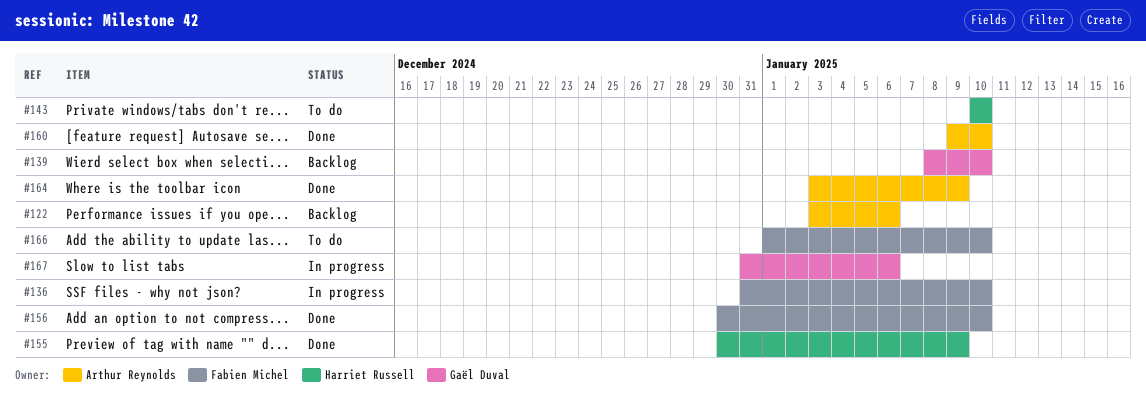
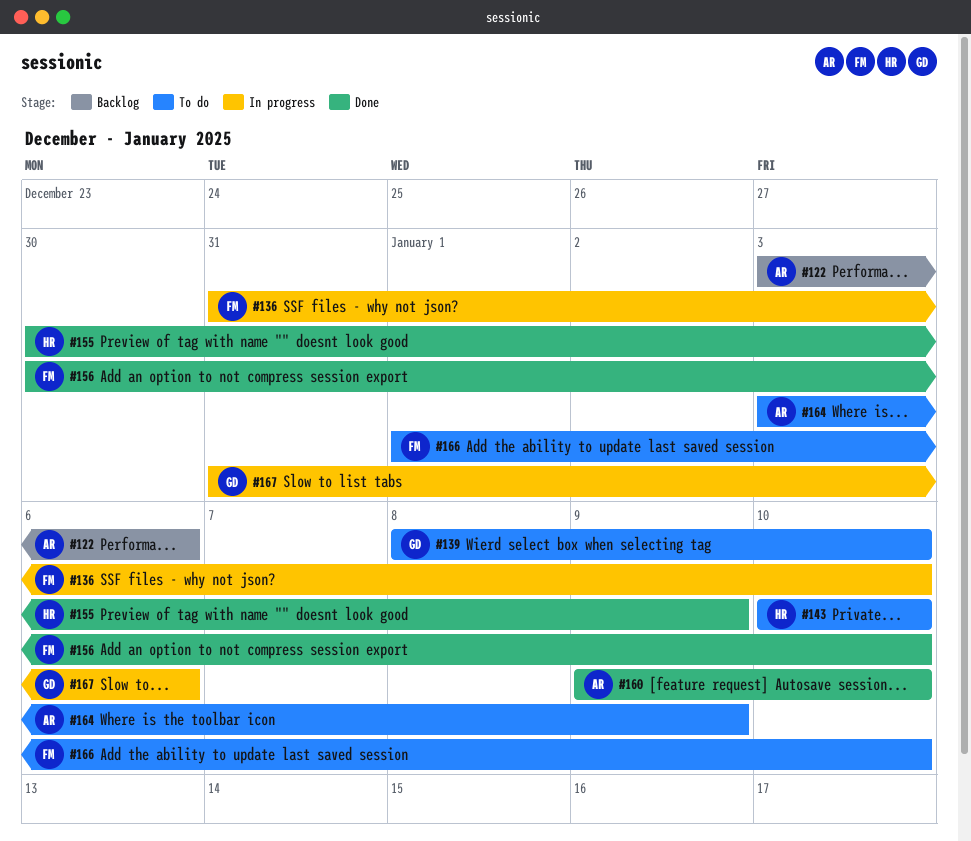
#139, status: Backlog -> To do
#164, status: Done -> To do

